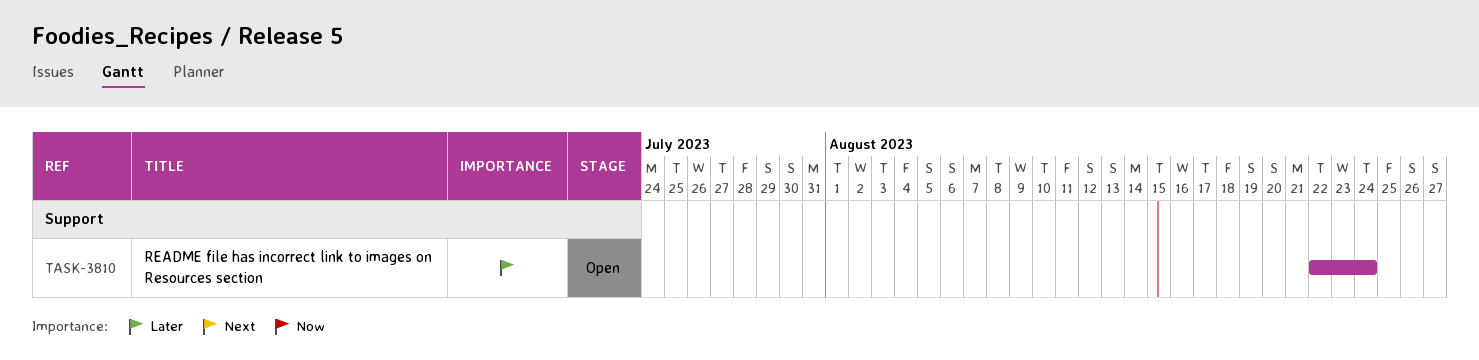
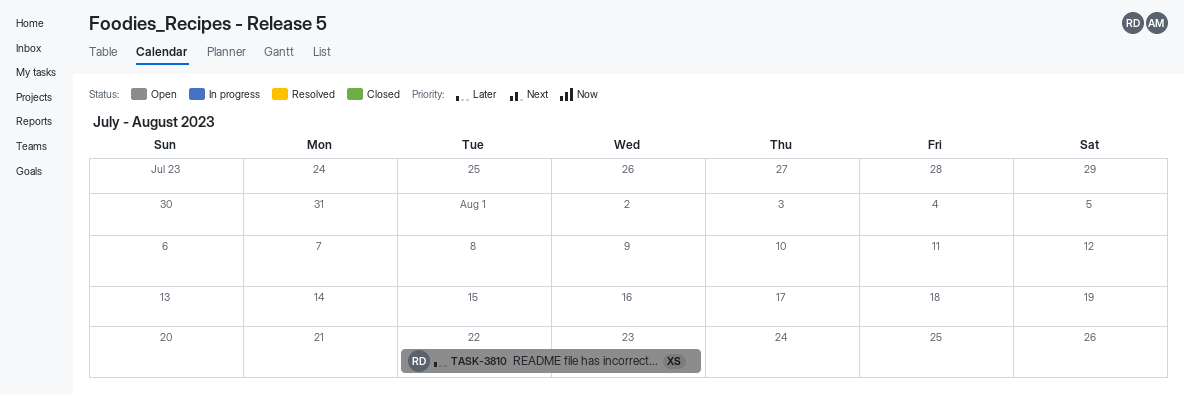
TASK-3810, due: Aug 24 -> Aug 23

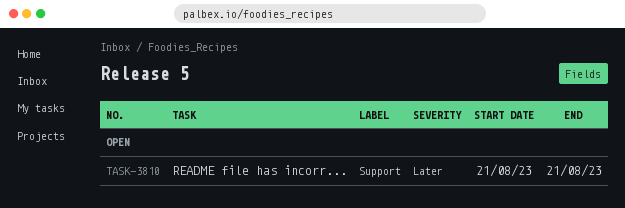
TASK-3810, start: Aug 22 -> Aug 21
TASK-3810, due: Aug 23 -> Aug 21

